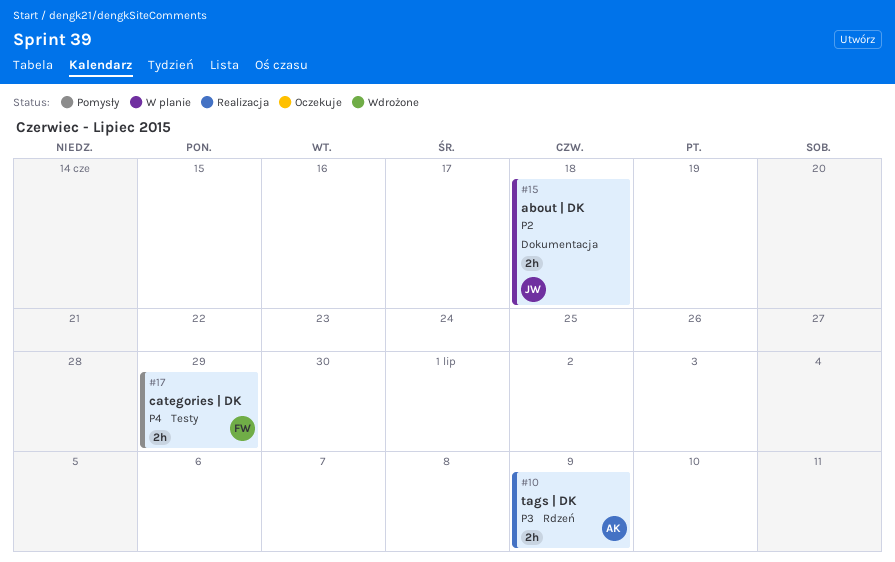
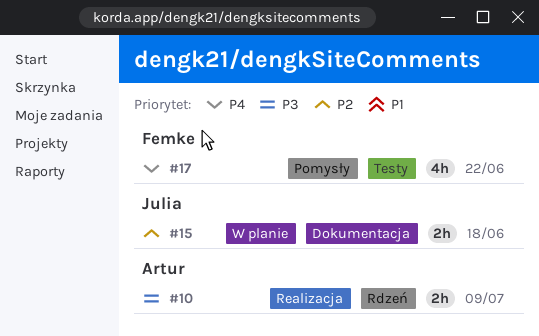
#17, estimate: 2h -> 4h
#17, due: Jun 29 -> Jun 22

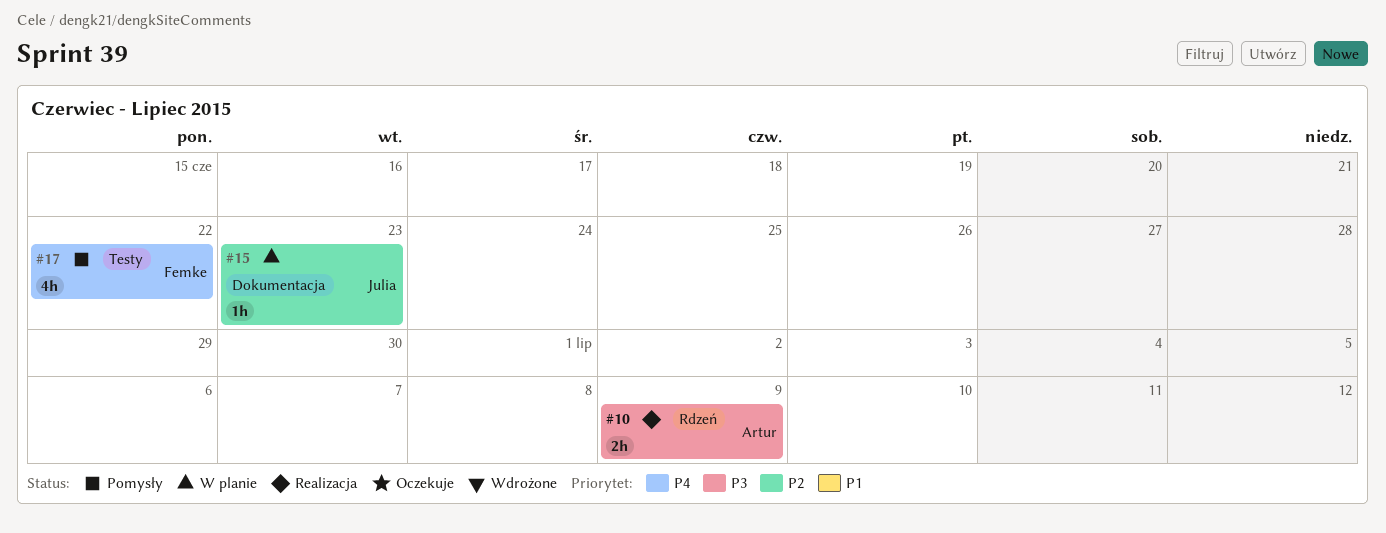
#15, estimate: 2h -> 1h
#15, due: Jun 18 -> Jun 23

